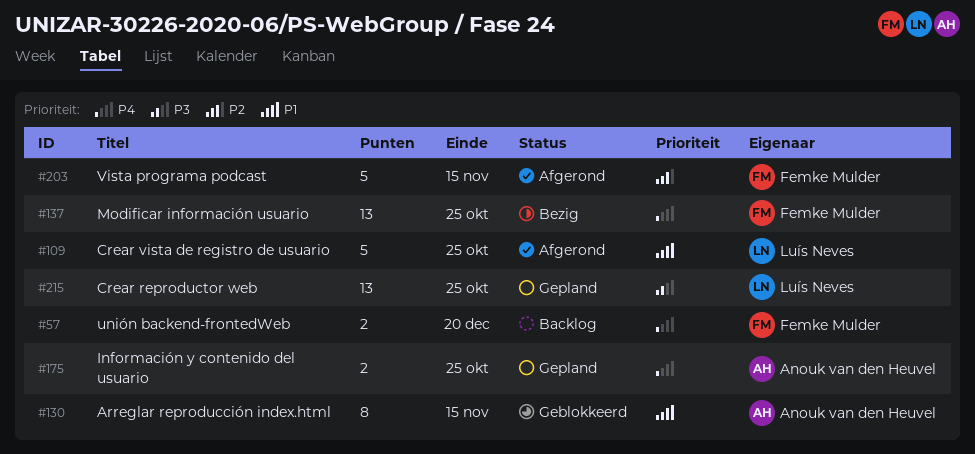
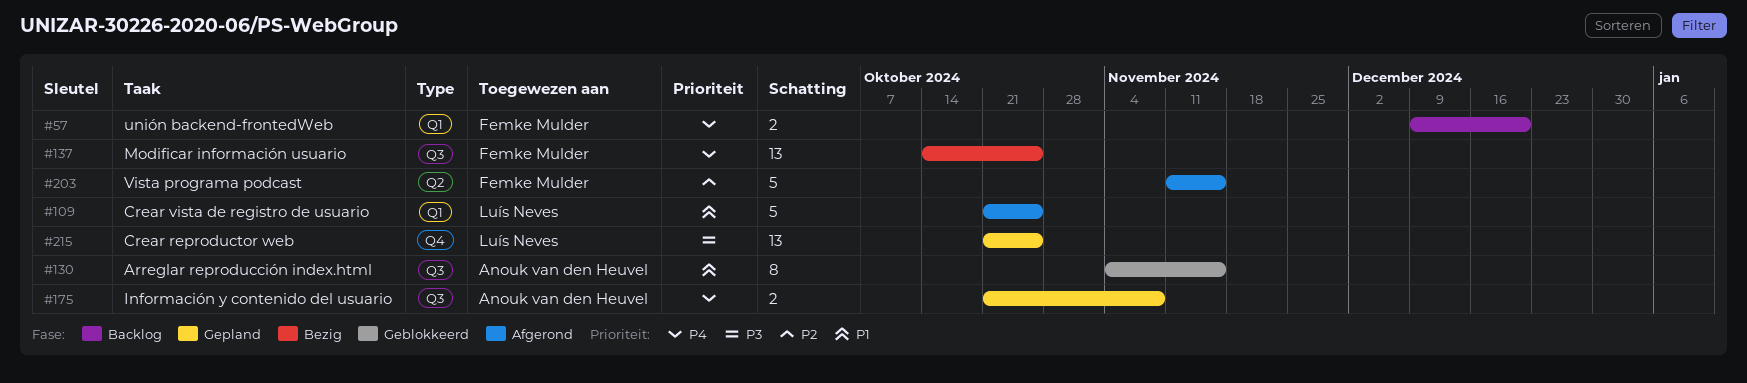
#175, due: Oct 25 -> Nov 8

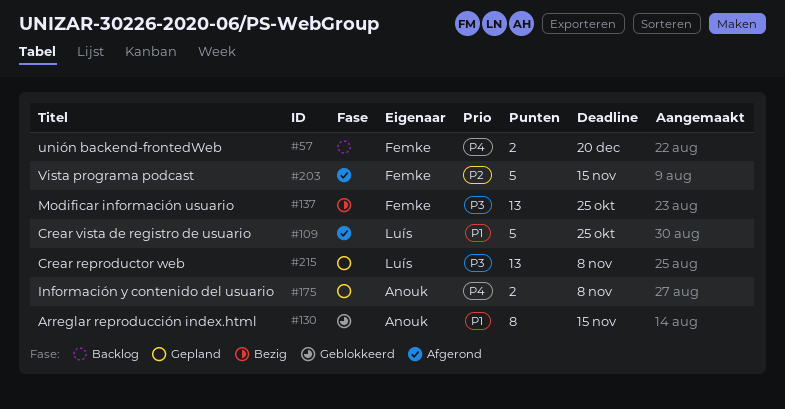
#137, priority: P4 -> P3
#215, due: Oct 25 -> Nov 8

